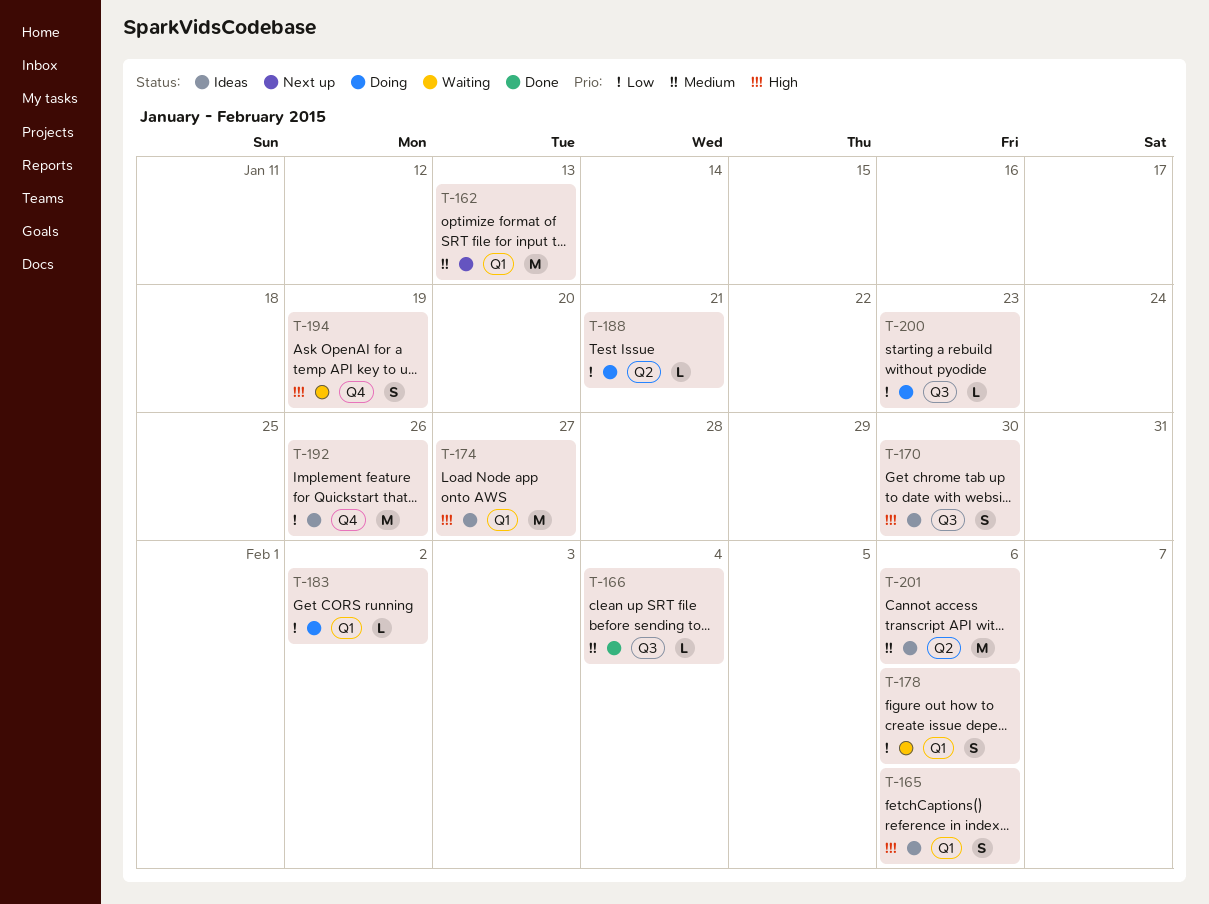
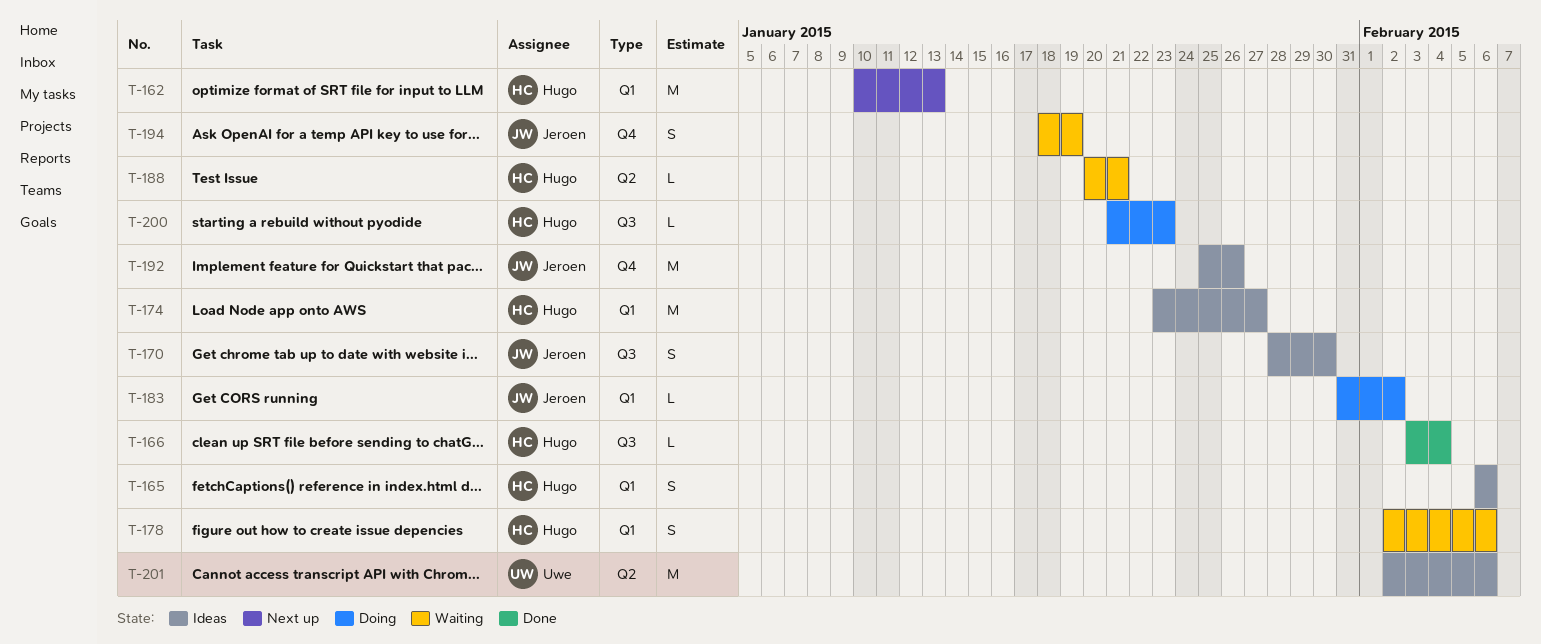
T-188, status: Doing -> Waiting

